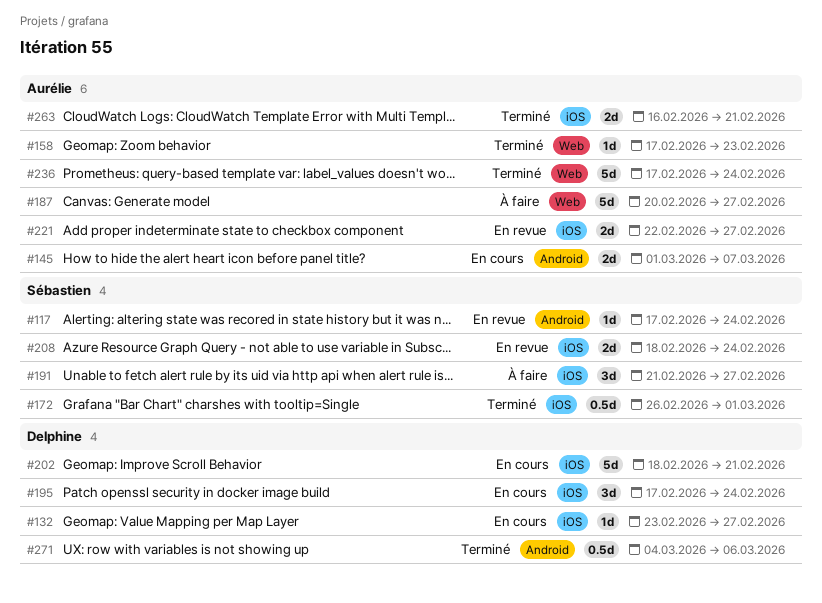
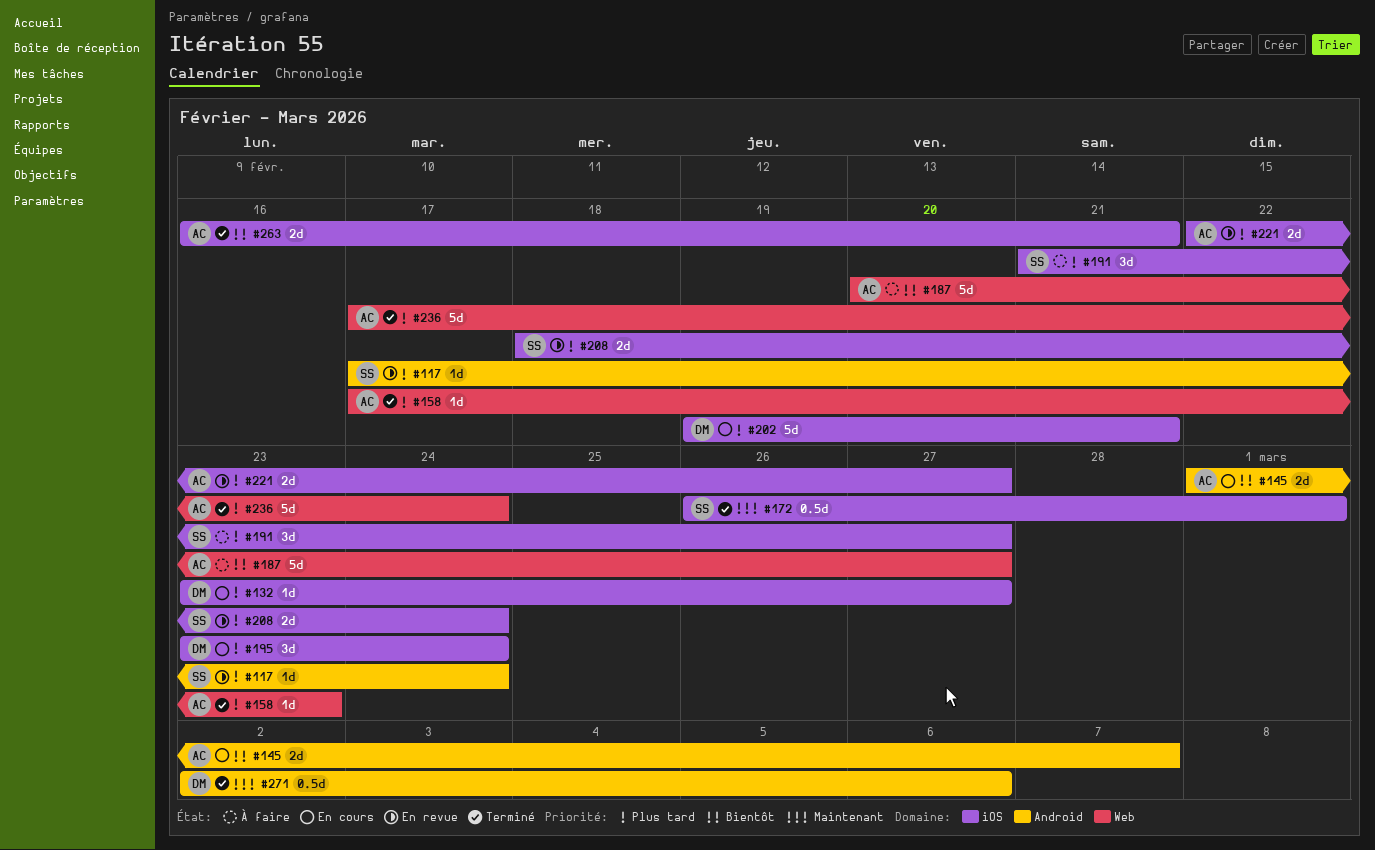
#195, start: Feb 17 -> Feb 23
#202, start: Feb 18 -> Feb 19
#271, start: Mar 4 -> Mar 2

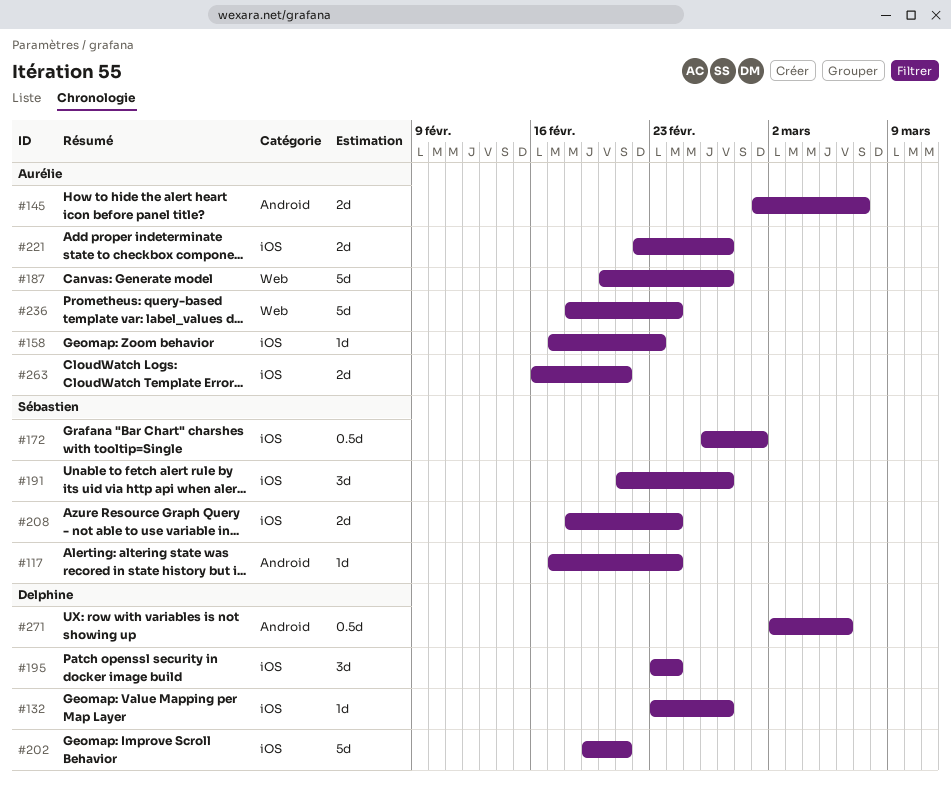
#158, label: Web -> iOS
#236, start: Feb 17 -> Feb 18

